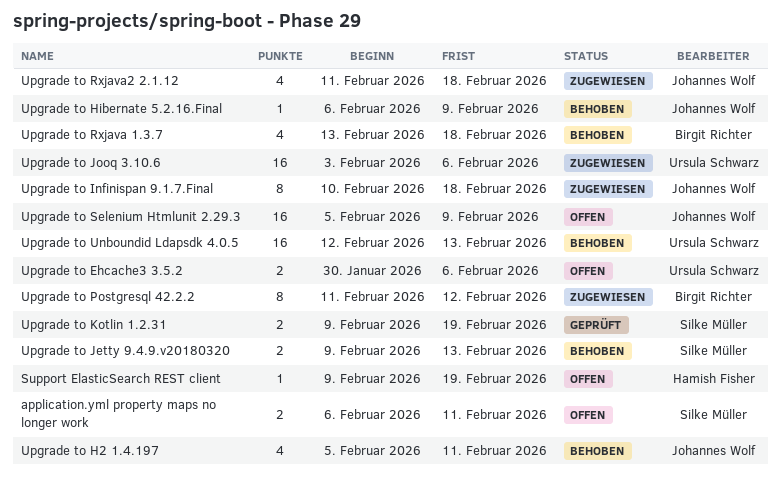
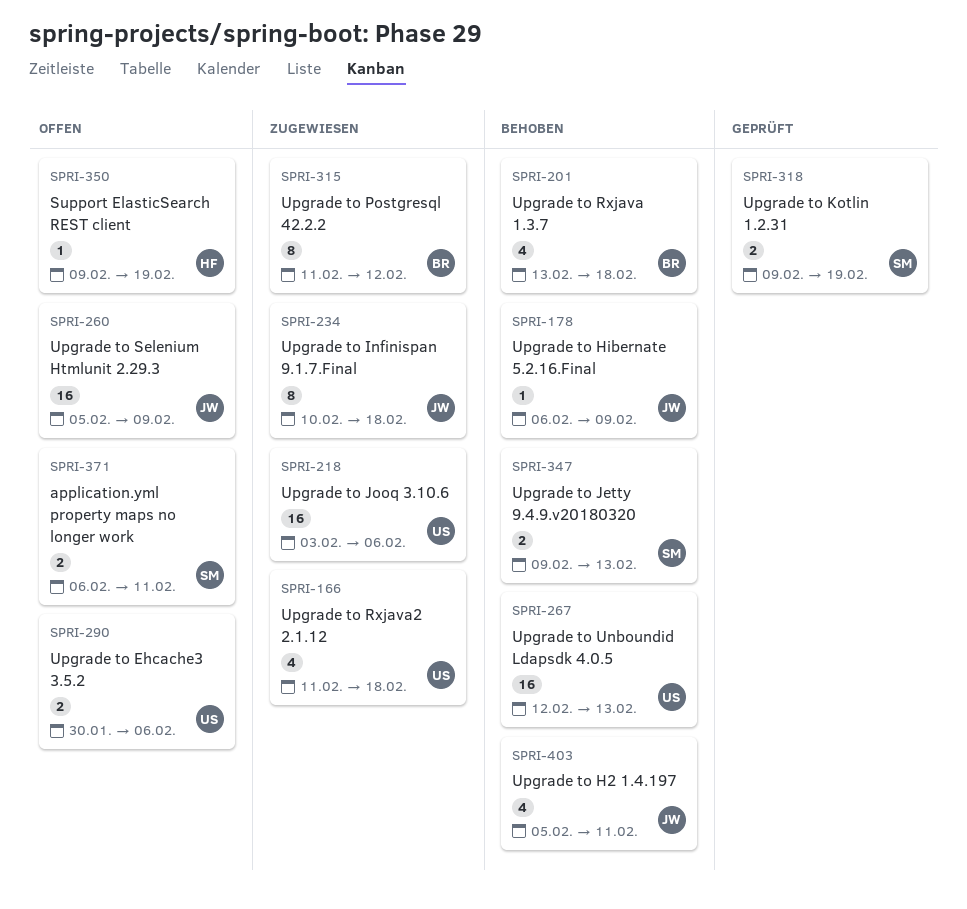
Upgrade to Rxjava2 2.1.12, owner: Johannes Wolf -> Ursula Schwarz

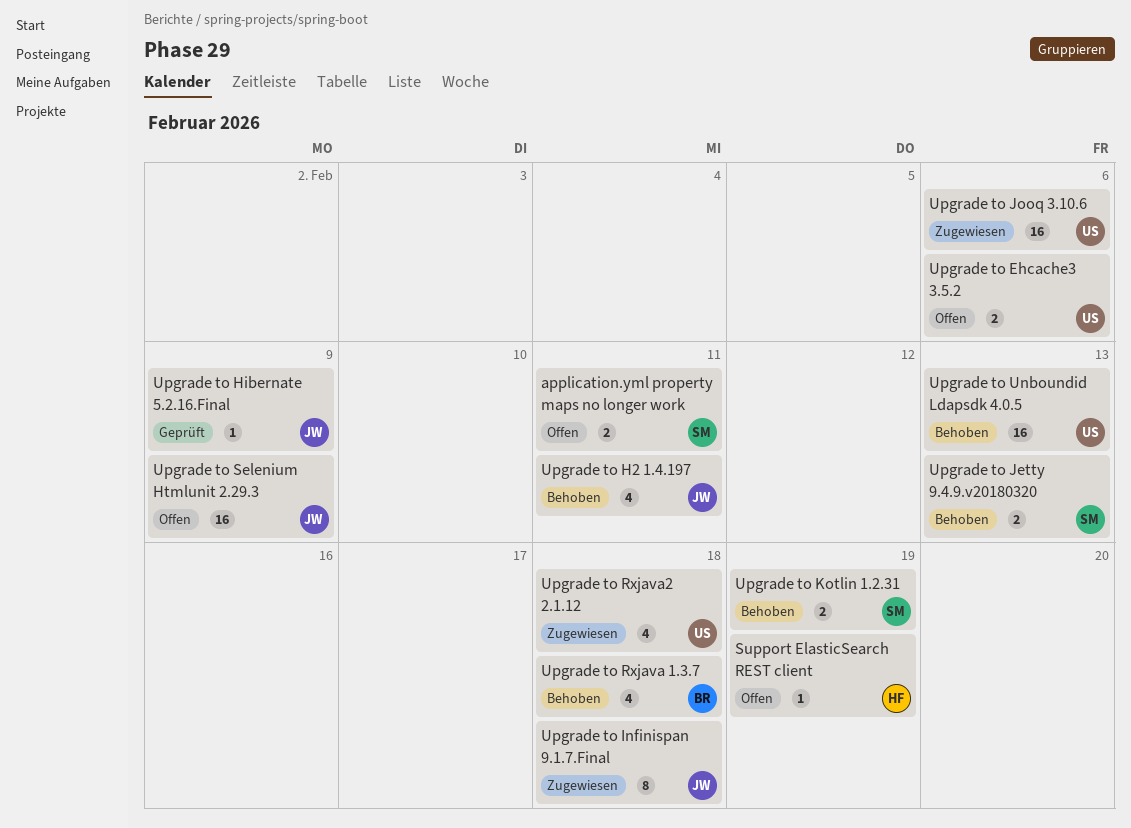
Upgrade to Hibernate 5.2.16.Final, status: Behoben -> Geprüft
Upgrade to Kotlin 1.2.31, status: Geprüft -> Behoben
Upgrade to Postgresql 42.2.2: present -> none

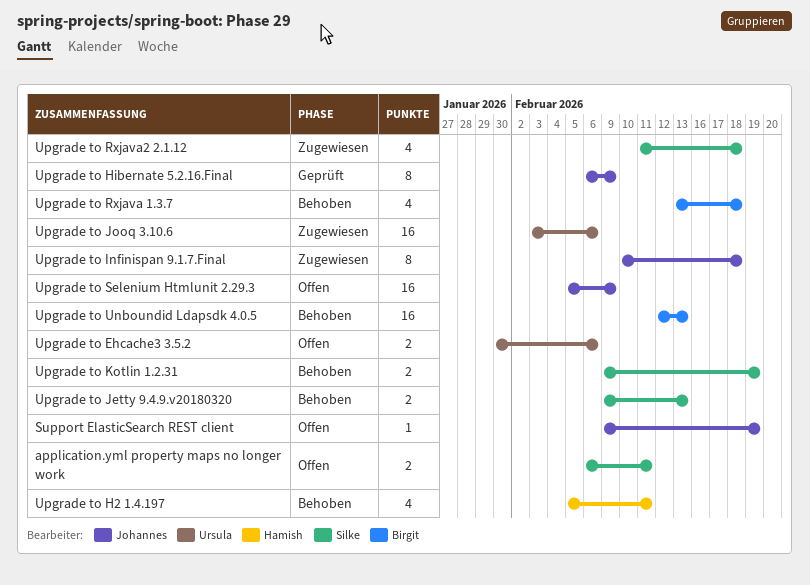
Support ElasticSearch REST client, owner: Hamish -> Johannes
Upgrade to H2 1.4.197, owner: Johannes -> Hamish
Upgrade to Hibernate 5.2.16.Final, estimate: 1 -> 8
Upgrade to Rxjava2 2.1.12, owner: Ursula -> Silke
Upgrade to Unboundid Ldapsdk 4.0.5, owner: Ursula -> Birgit

